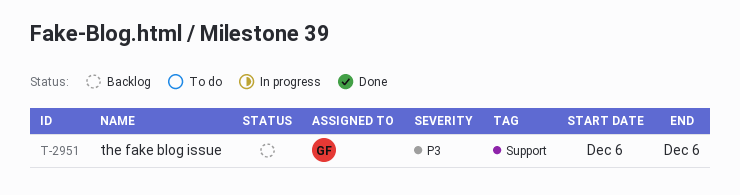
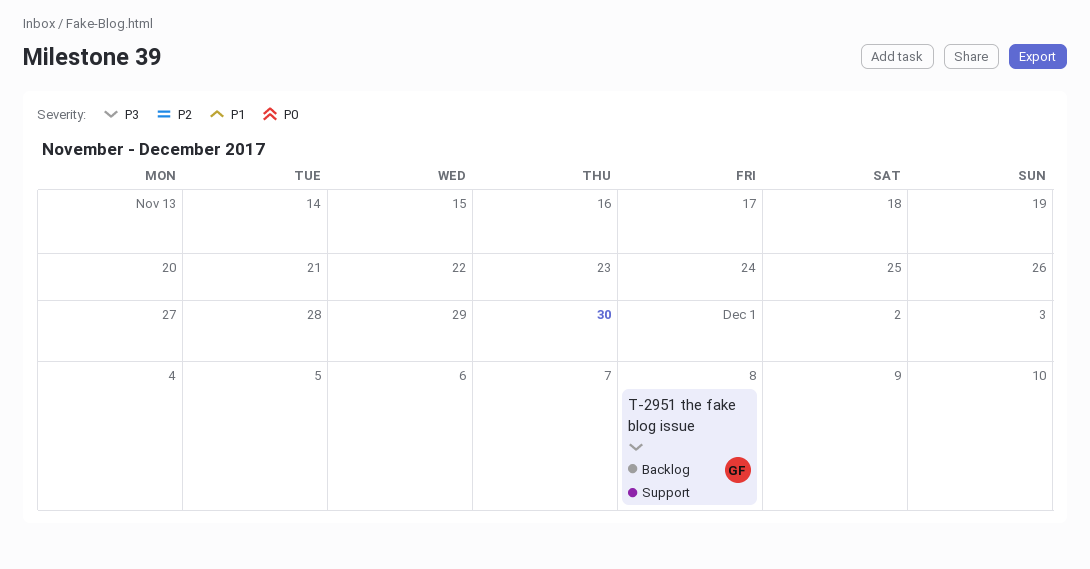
T-2951, due: Dec 6 -> Dec 8

